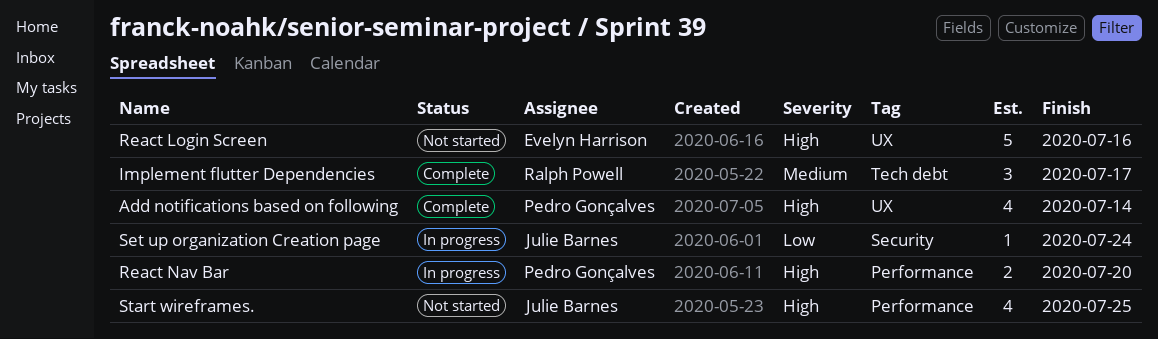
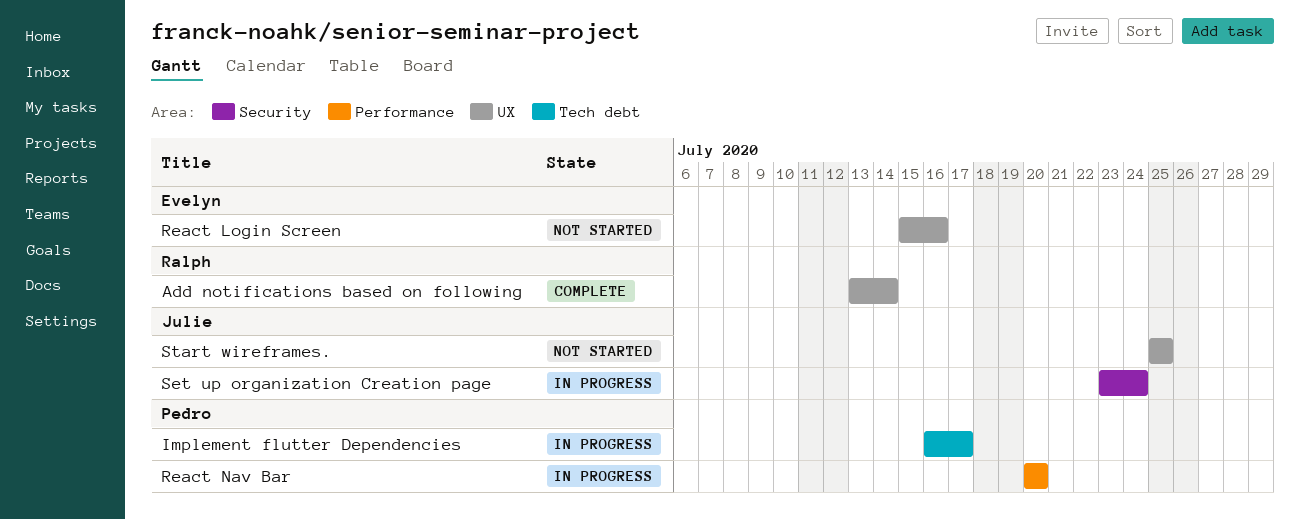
Add notifications based on following, owner: Pedro Gonçalves -> Ralph Powell
Implement flutter Dependencies, status: Complete -> In progress
Implement flutter Dependencies, owner: Ralph Powell -> Pedro Gonçalves
Start wireframes., label: Performance -> UX

